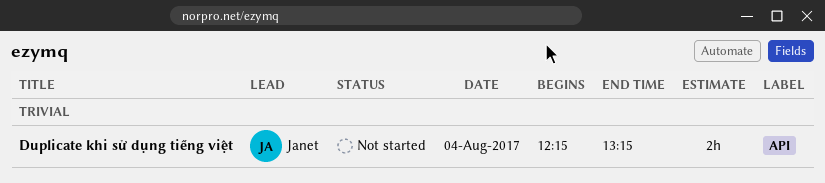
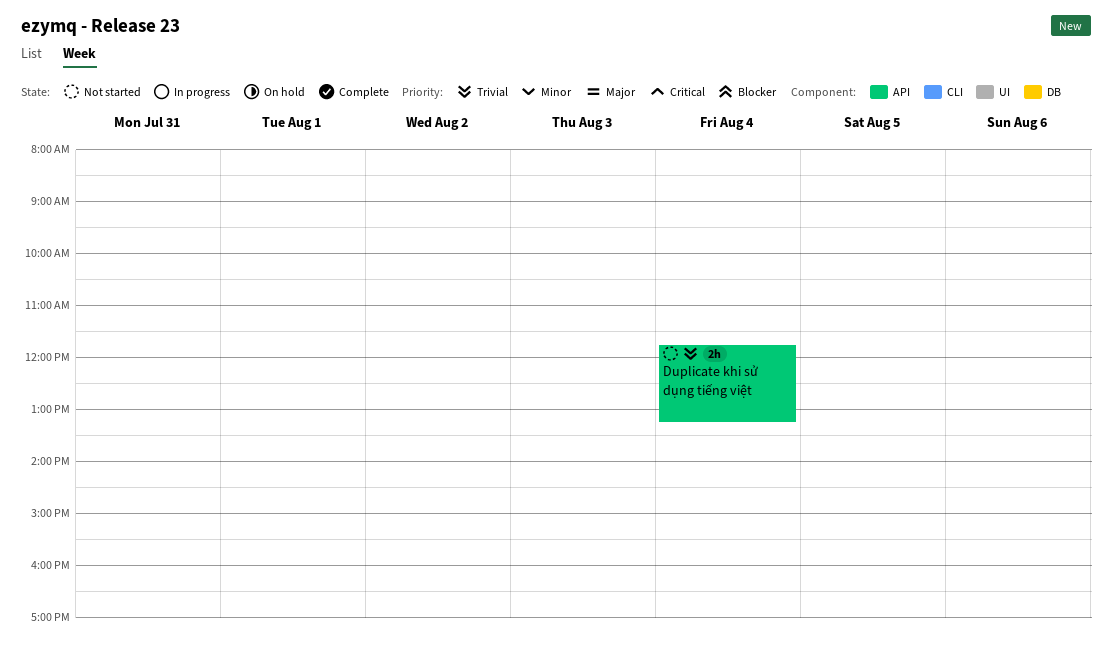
Duplicate khi sử dụng tiếng việt, begins: 12:15 -> 11:45

